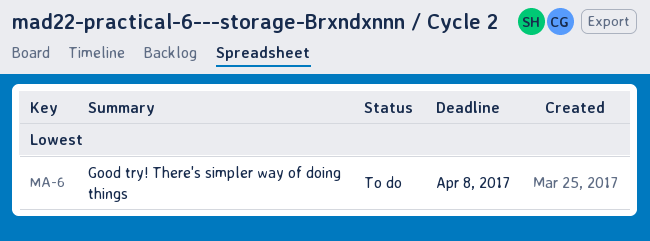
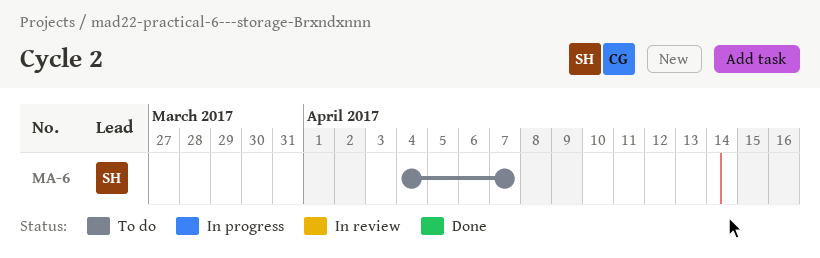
MA-6, due: Apr 8 -> Apr 7

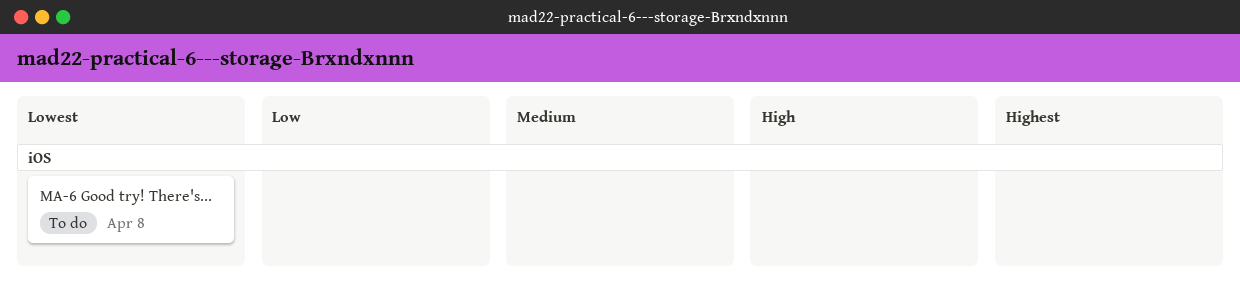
MA-6, due: Apr 7 -> Apr 8

